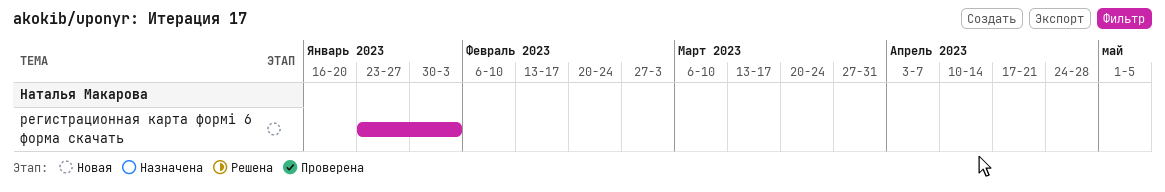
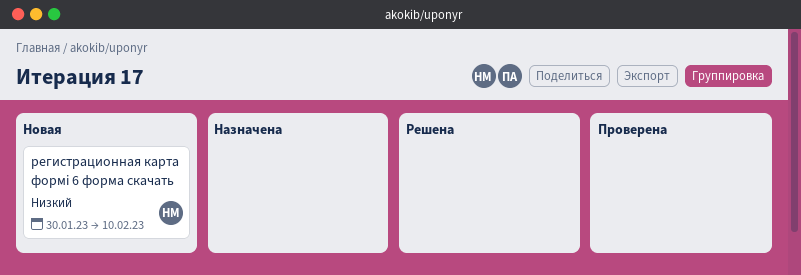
регистрационная карта формі 6 форма скачать, start: Jan 23 -> Jan 30
регистрационная карта формі 6 форма скачать, due: Feb 3 -> Feb 10

